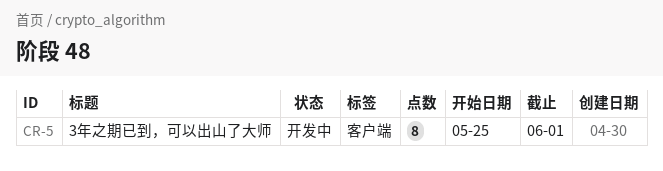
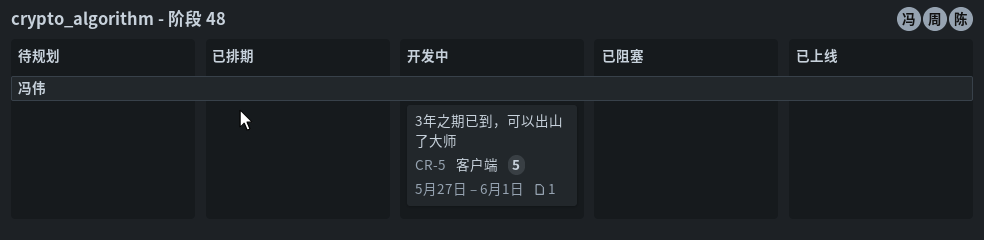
CR-5, estimate: 8 -> 5
CR-5, start: May 25 -> May 27

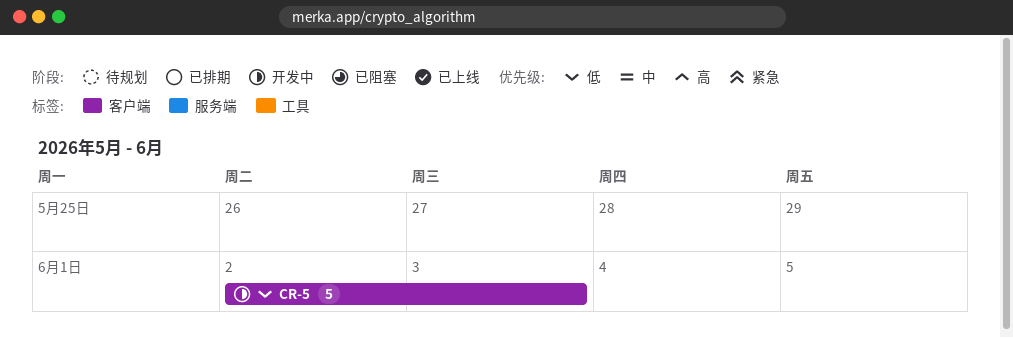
CR-5, start: May 27 -> Jun 2
CR-5, due: Jun 1 -> Jun 3

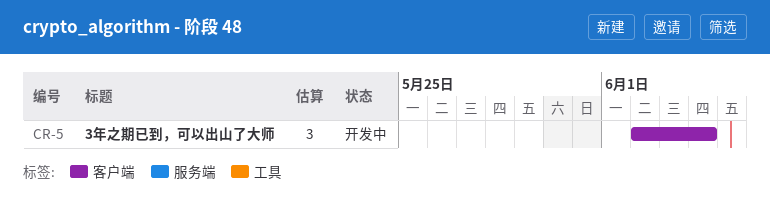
CR-5, estimate: 5 -> 3
CR-5, due: Jun 3 -> Jun 4

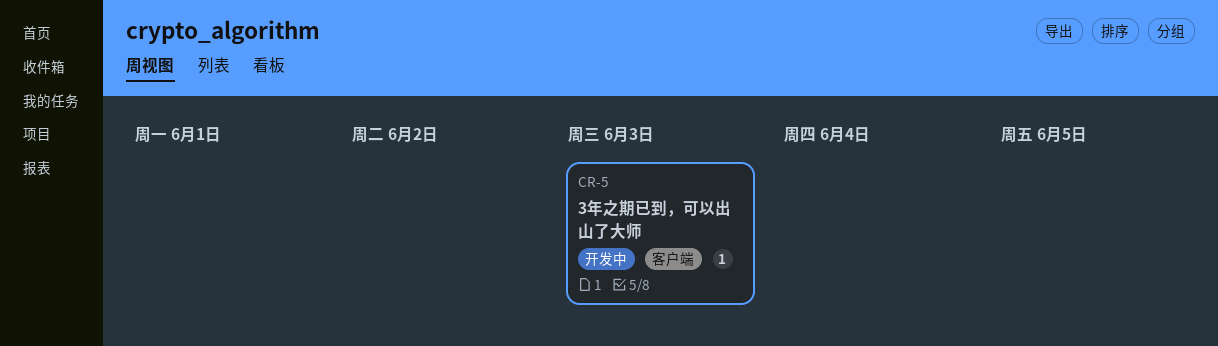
CR-5, estimate: 3 -> 1
CR-5, due: Jun 4 -> Jun 3

